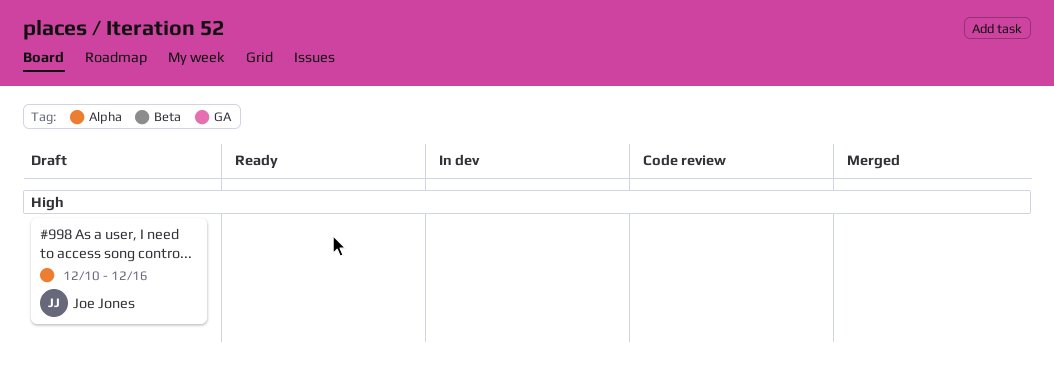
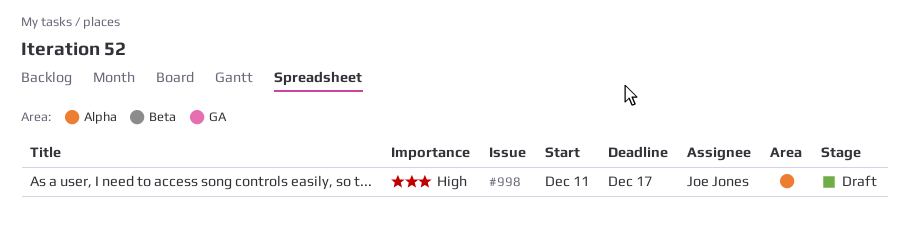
#998, start: Dec 10 -> Dec 11
#998, due: Dec 16 -> Dec 17

